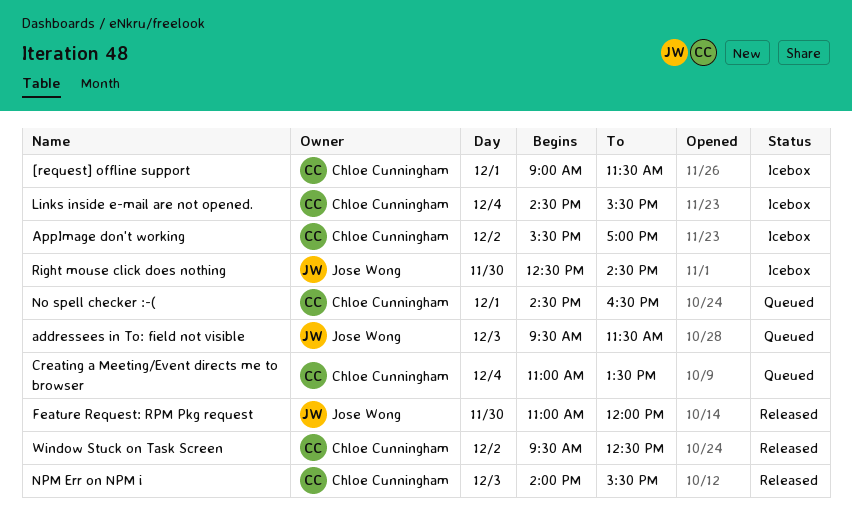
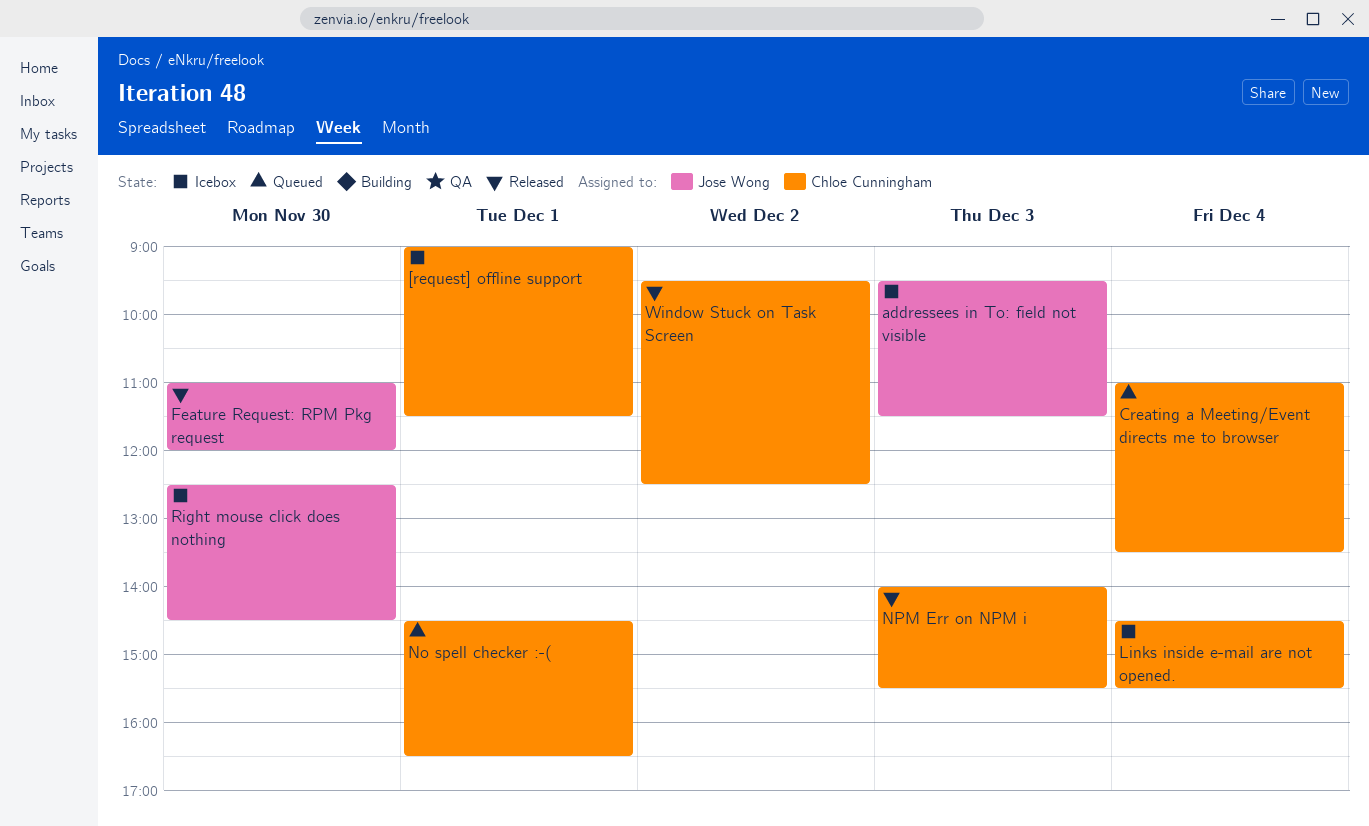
addressees in To: field not visible, status: Queued -> Icebox
AppImage don't working: present -> none

